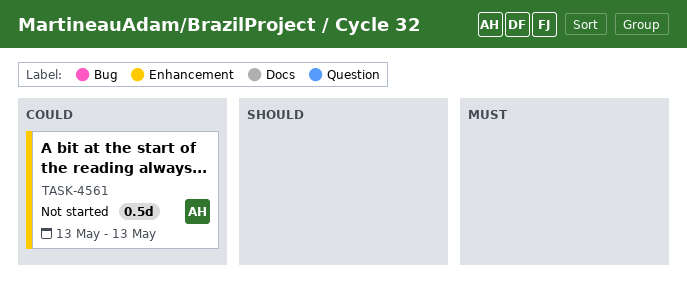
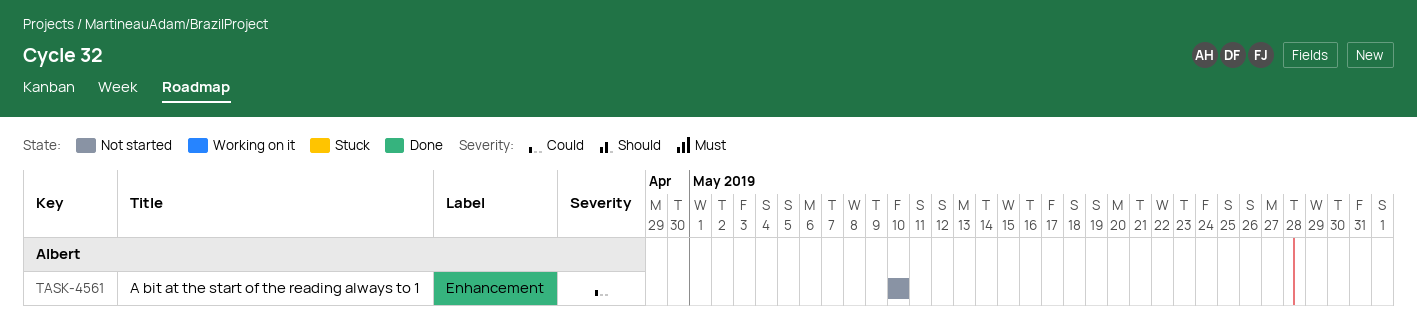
TASK-4561, start: May 13 -> May 10
TASK-4561, due: May 13 -> May 10

